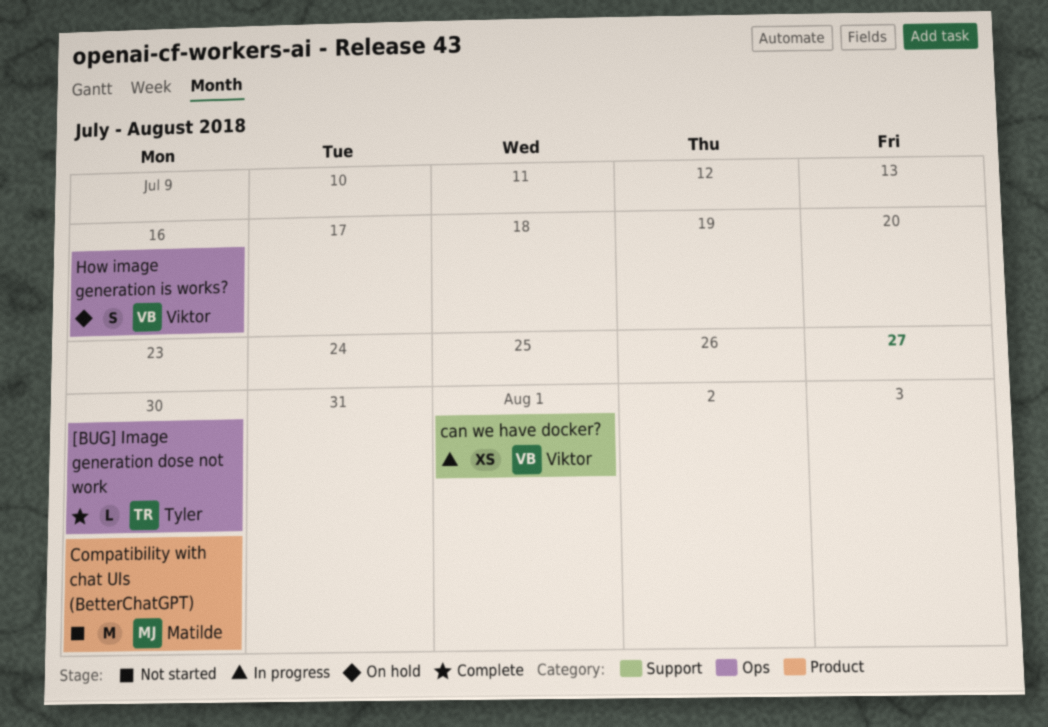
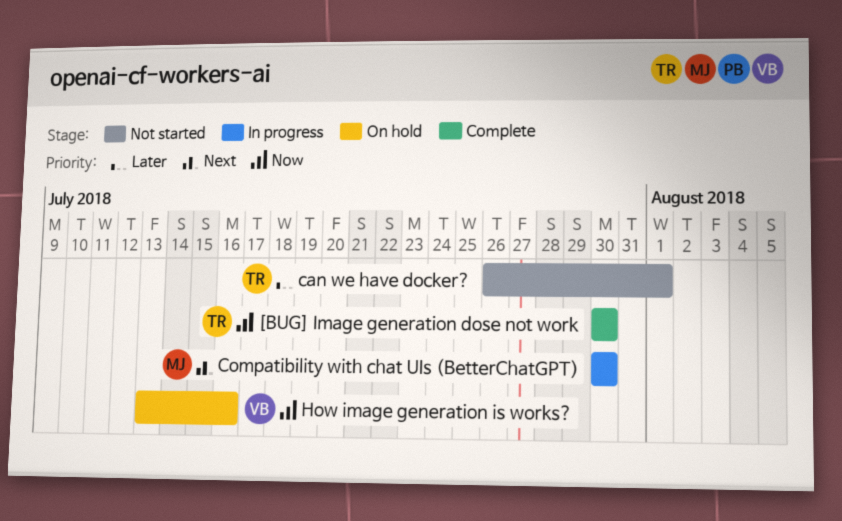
can we have docker?, status: In progress -> Not started
can we have docker?, owner: Viktor -> Tyler
Compatibility with chat UIs (BetterChatGPT), status: Not started -> In progress

